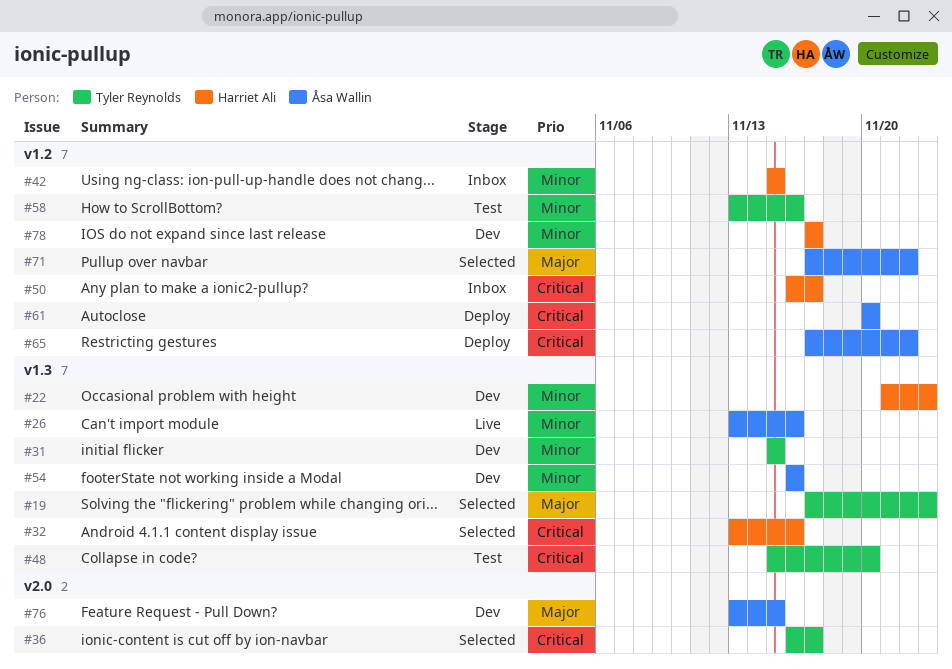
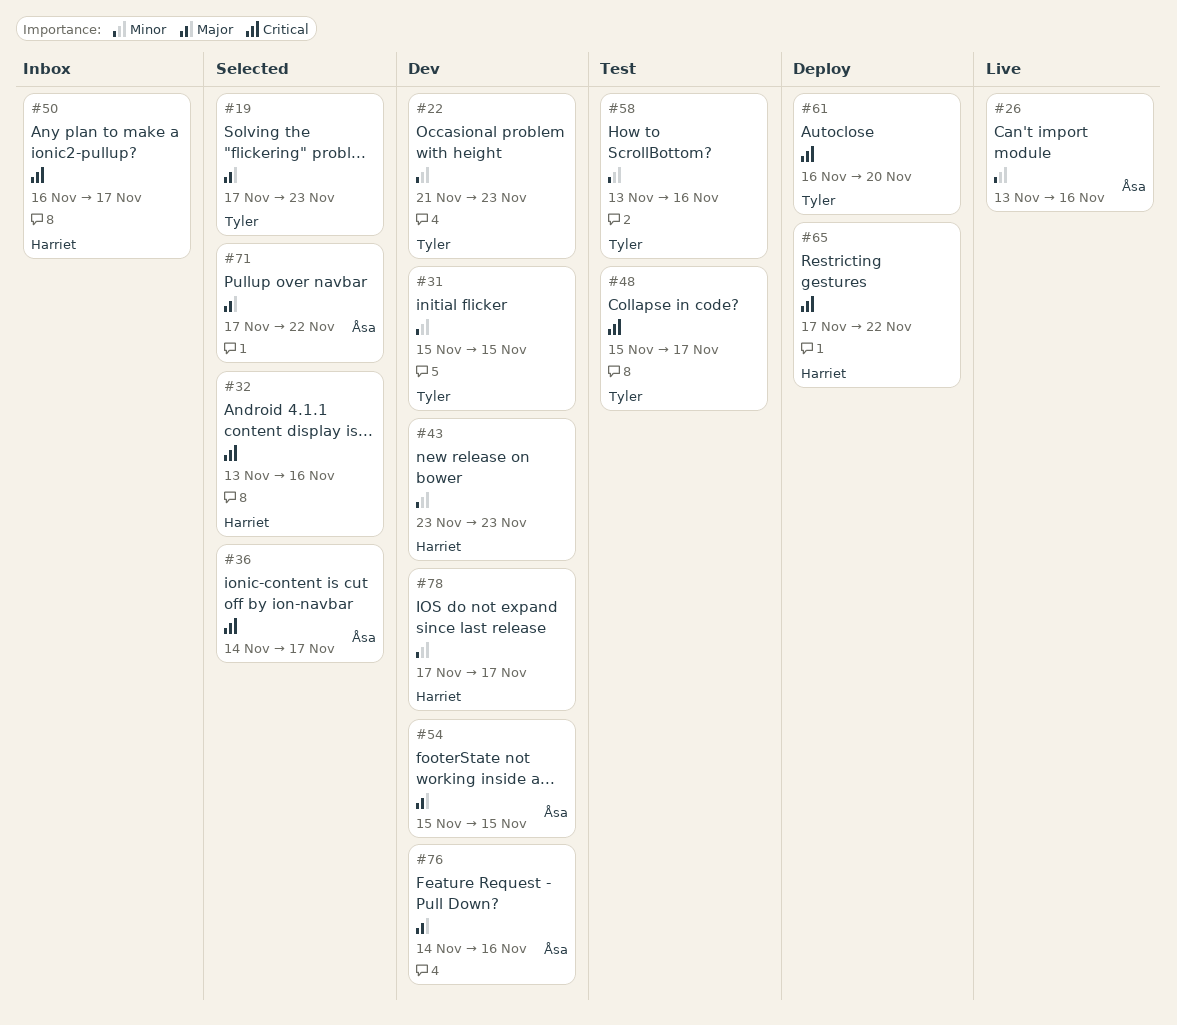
#22, owner: Harriet Ali -> Tyler Reynolds
#36, owner: Tyler Reynolds -> Åsa Wallin
#36, start: Nov 16 -> Nov 14
#42: present -> none
#43: none -> present
#48, due: Nov 20 -> Nov 17
#54, priority: Minor -> Major
#54, start: Nov 16 -> Nov 15
#54, due: Nov 16 -> Nov 15
#61, owner: Åsa Wallin -> Tyler Reynolds
#61, start: Nov 20 -> Nov 16
#65, owner: Åsa Wallin -> Harriet Ali
#76, start: Nov 13 -> Nov 14
#76, due: Nov 15 -> Nov 16

